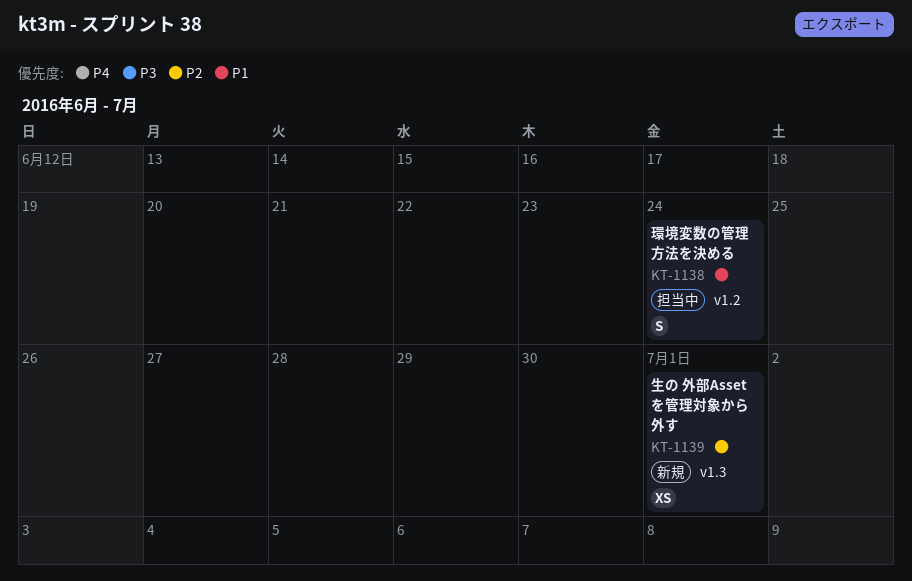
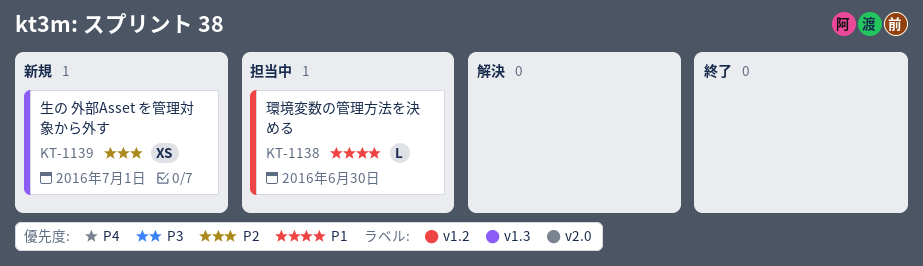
KT-1138, estimate: S -> L
KT-1138, due: Jun 24 -> Jun 30

